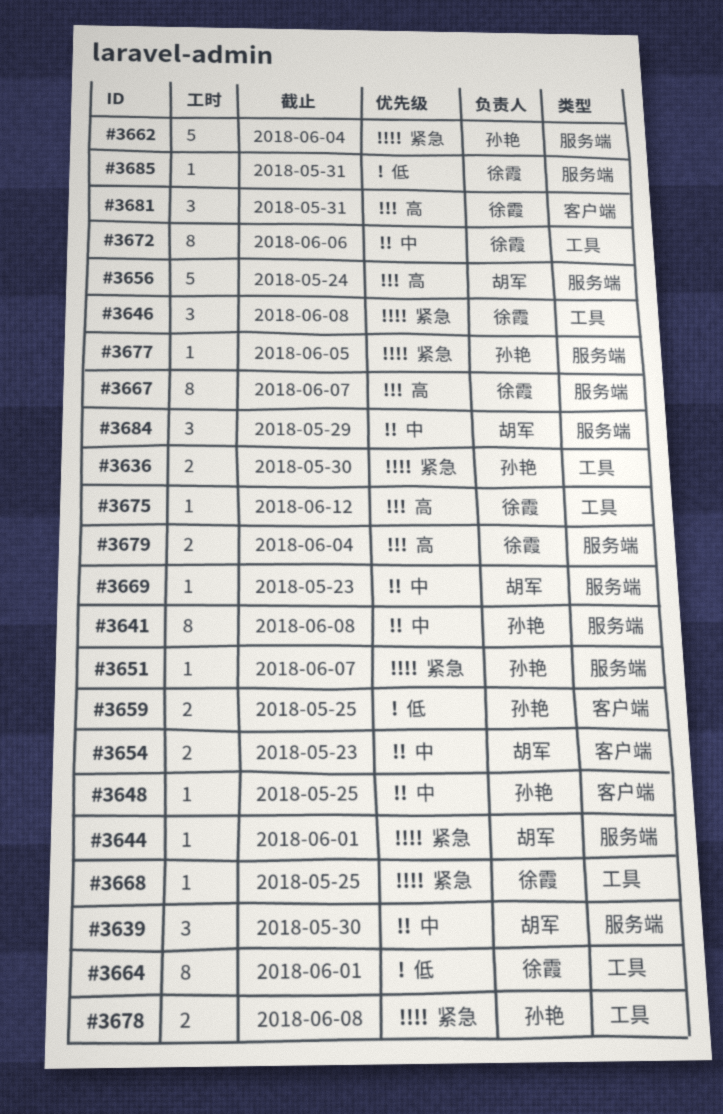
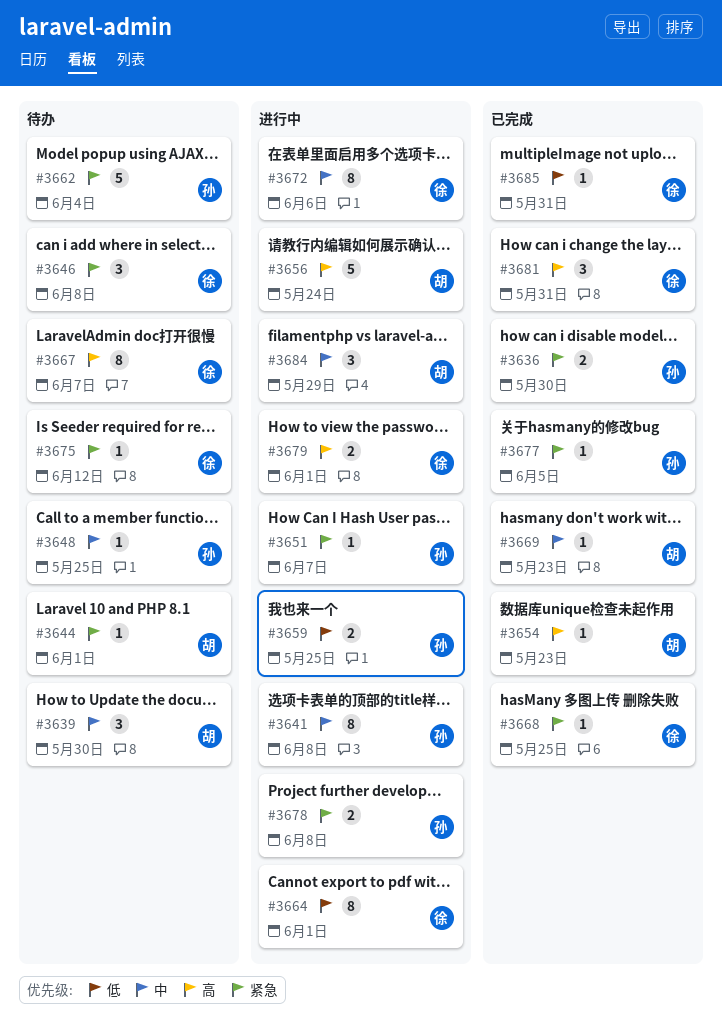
#3654, priority: 中 -> 高
#3654, estimate: 2 -> 1
#3675, priority: 高 -> 紧急
#3679, due: Jun 4 -> Jun 1

